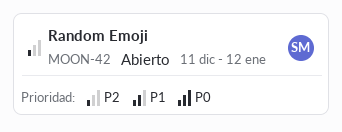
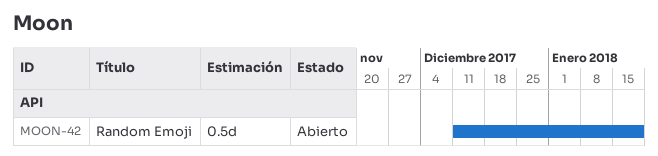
MOON-42, due: Jan 12 -> Jan 19

